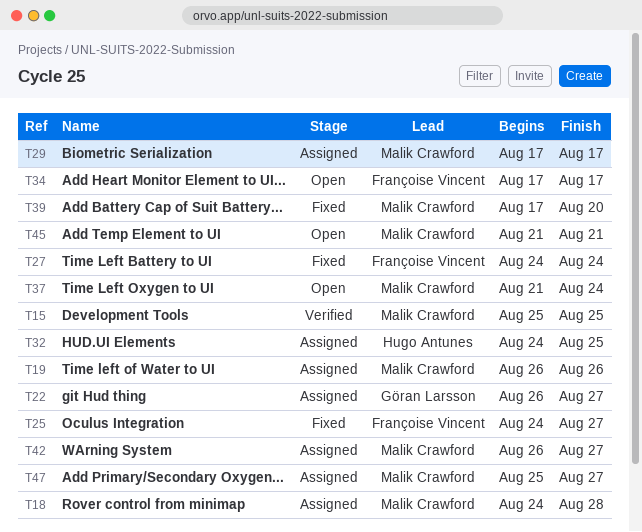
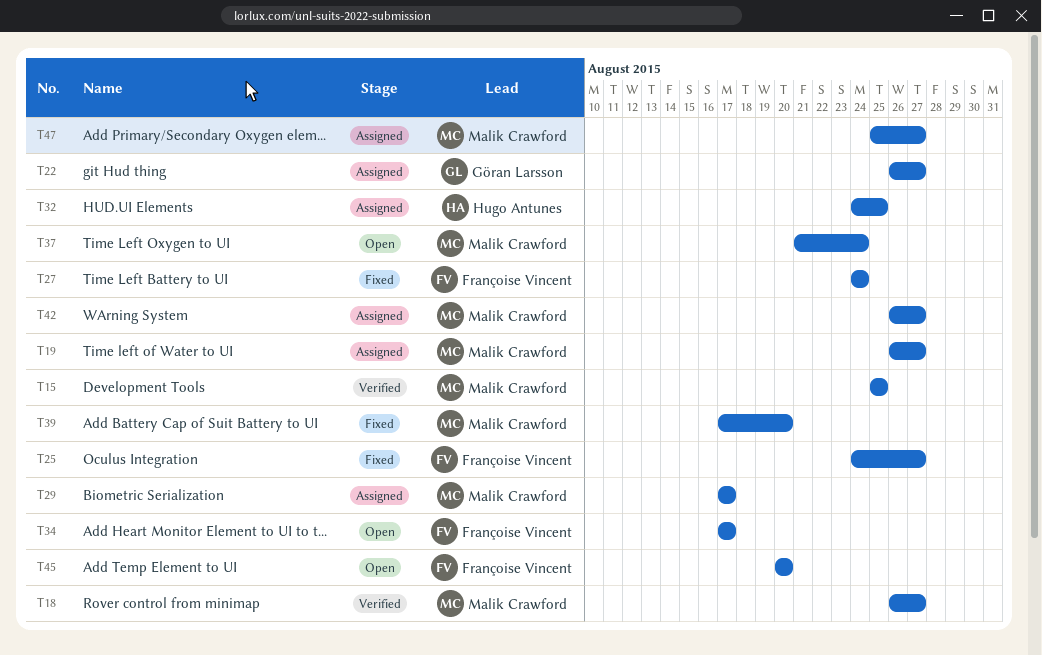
T18, status: Assigned -> Verified
T18, start: Aug 24 -> Aug 26
T18, due: Aug 28 -> Aug 27
T19, due: Aug 26 -> Aug 27
T45, owner: Malik Crawford -> Françoise Vincent
T45, start: Aug 21 -> Aug 20
T45, due: Aug 21 -> Aug 20

